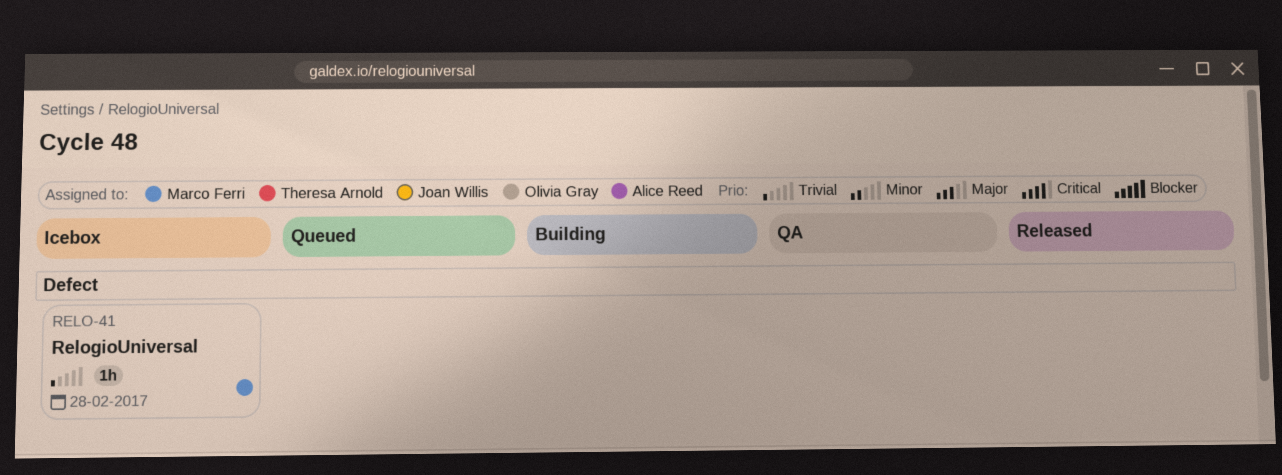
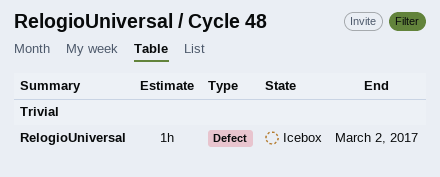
RelogioUniversal, due: Feb 28 -> Mar 2

